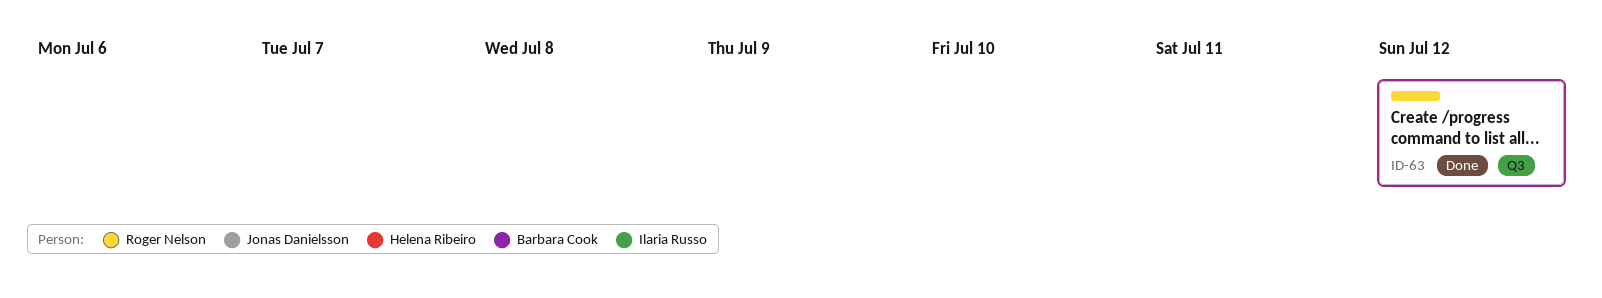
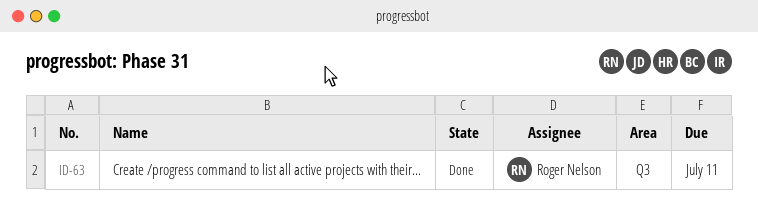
ID-63, due: Jul 12 -> Jul 11

